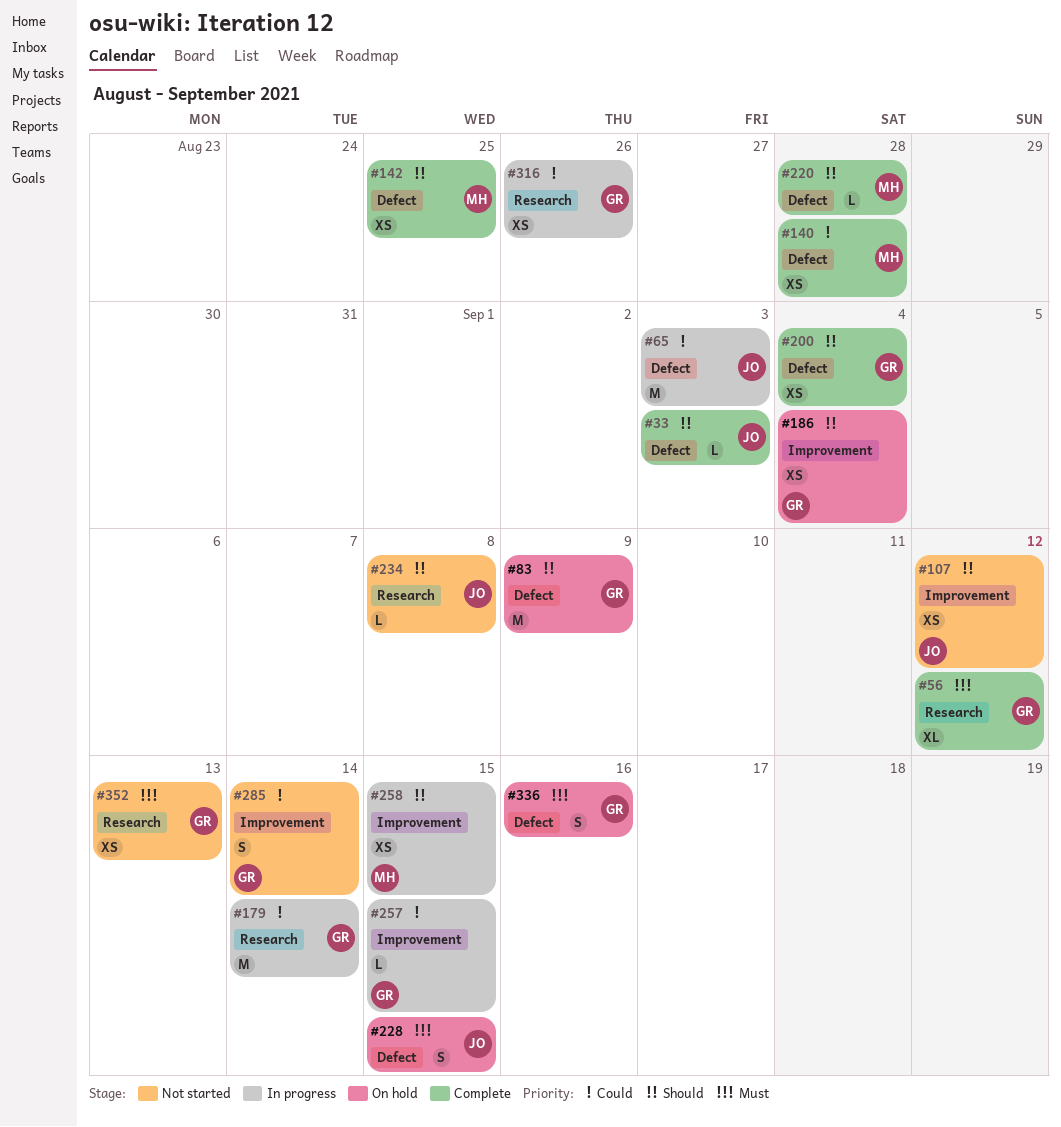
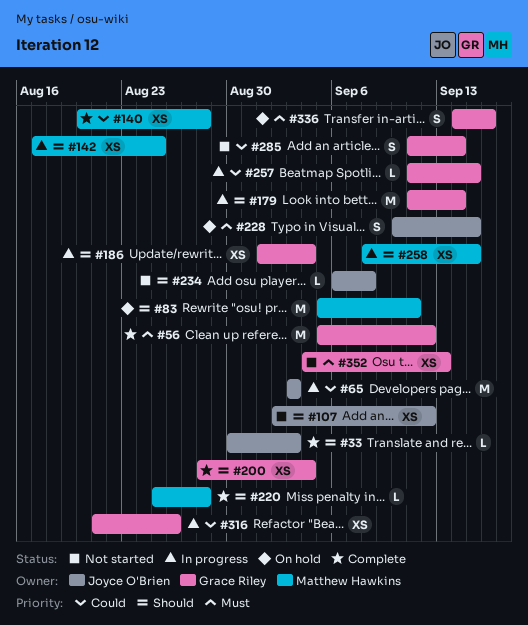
#56, estimate: XL -> M
#83, owner: Grace Riley -> Matthew Hawkins
#83, due: Sep 9 -> Sep 11
#142, status: Complete -> In progress
#179, priority: Could -> Should
#186, status: On hold -> In progress

